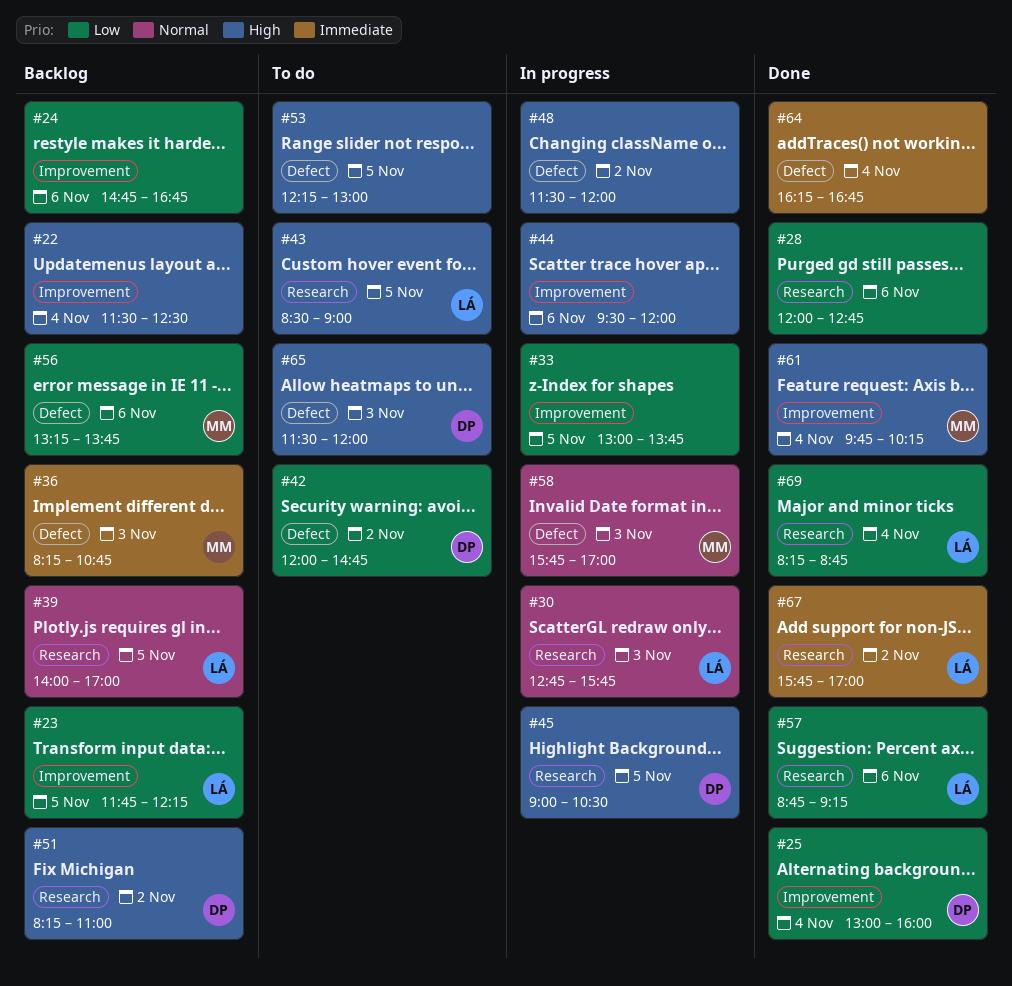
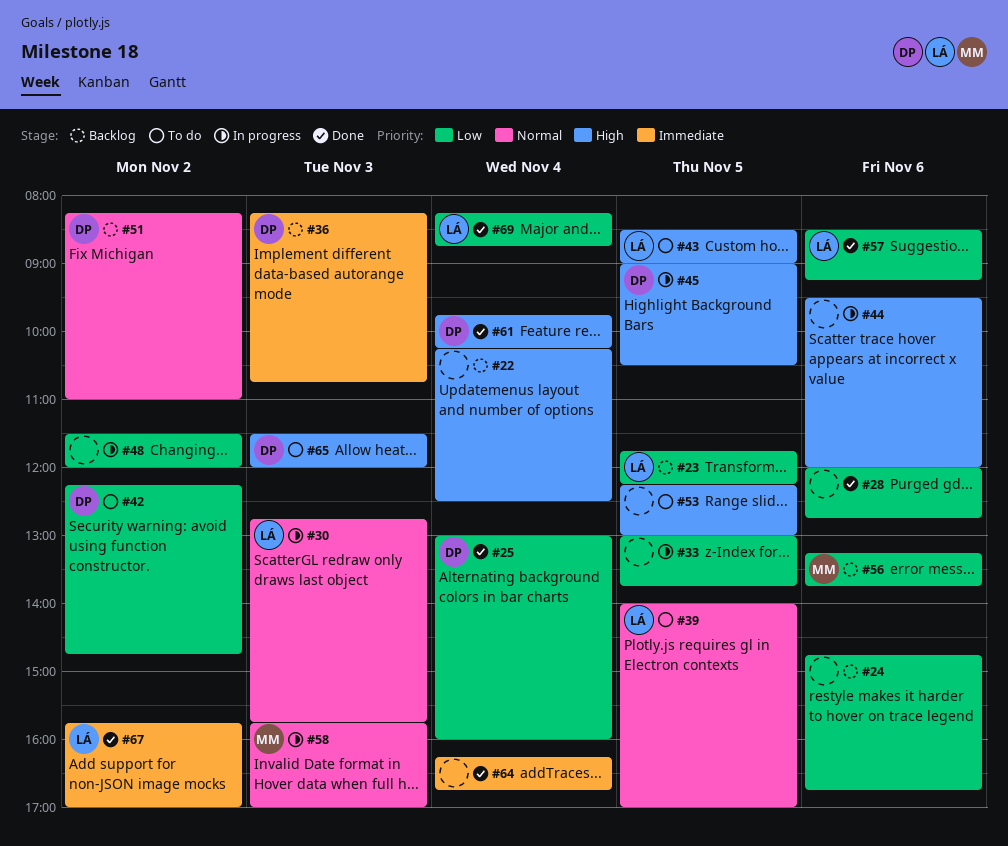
#22, begins: 11:30 -> 10:15
#36, owner: MM -> DP
#39, status: Backlog -> To do
#42, begins: 12:00 -> 12:15
#48, priority: High -> Low
#51, priority: High -> Normal
#57, begins: 08:45 -> 08:30
#61, owner: MM -> DP

